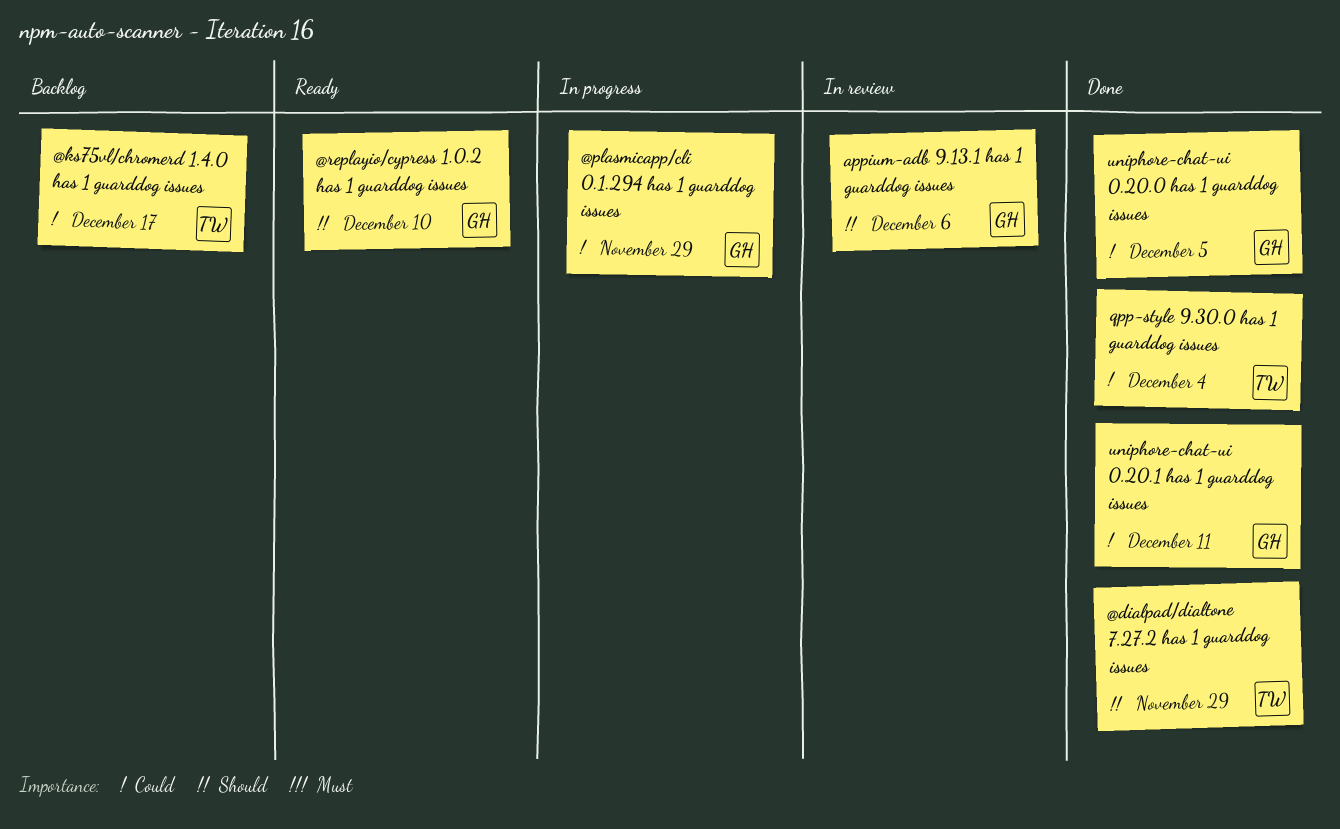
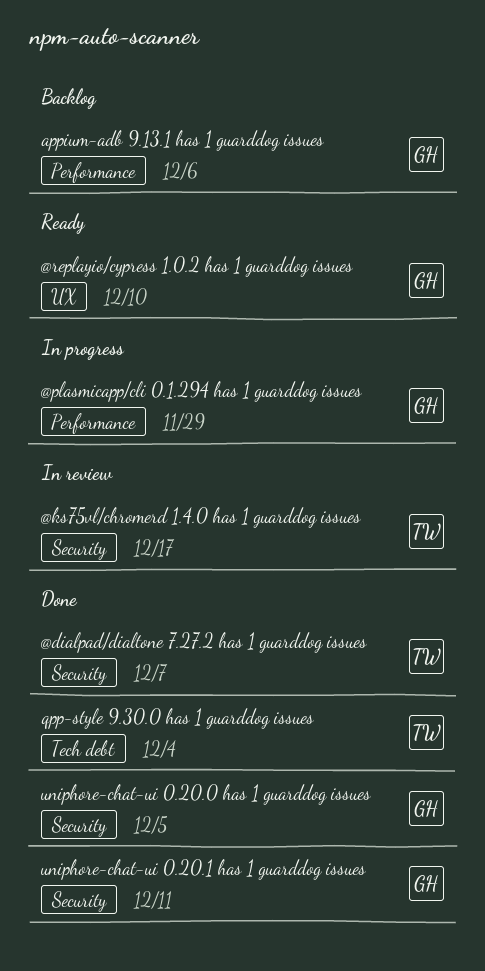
@dialpad/dialtone 7.27.2 has 1 guarddog issues, due: Nov 29 -> Dec 7
@ks75vl/chromerd 1.4.0 has 1 guarddog issues, status: Backlog -> In review
appium-adb 9.13.1 has 1 guarddog issues, status: In review -> Backlog

